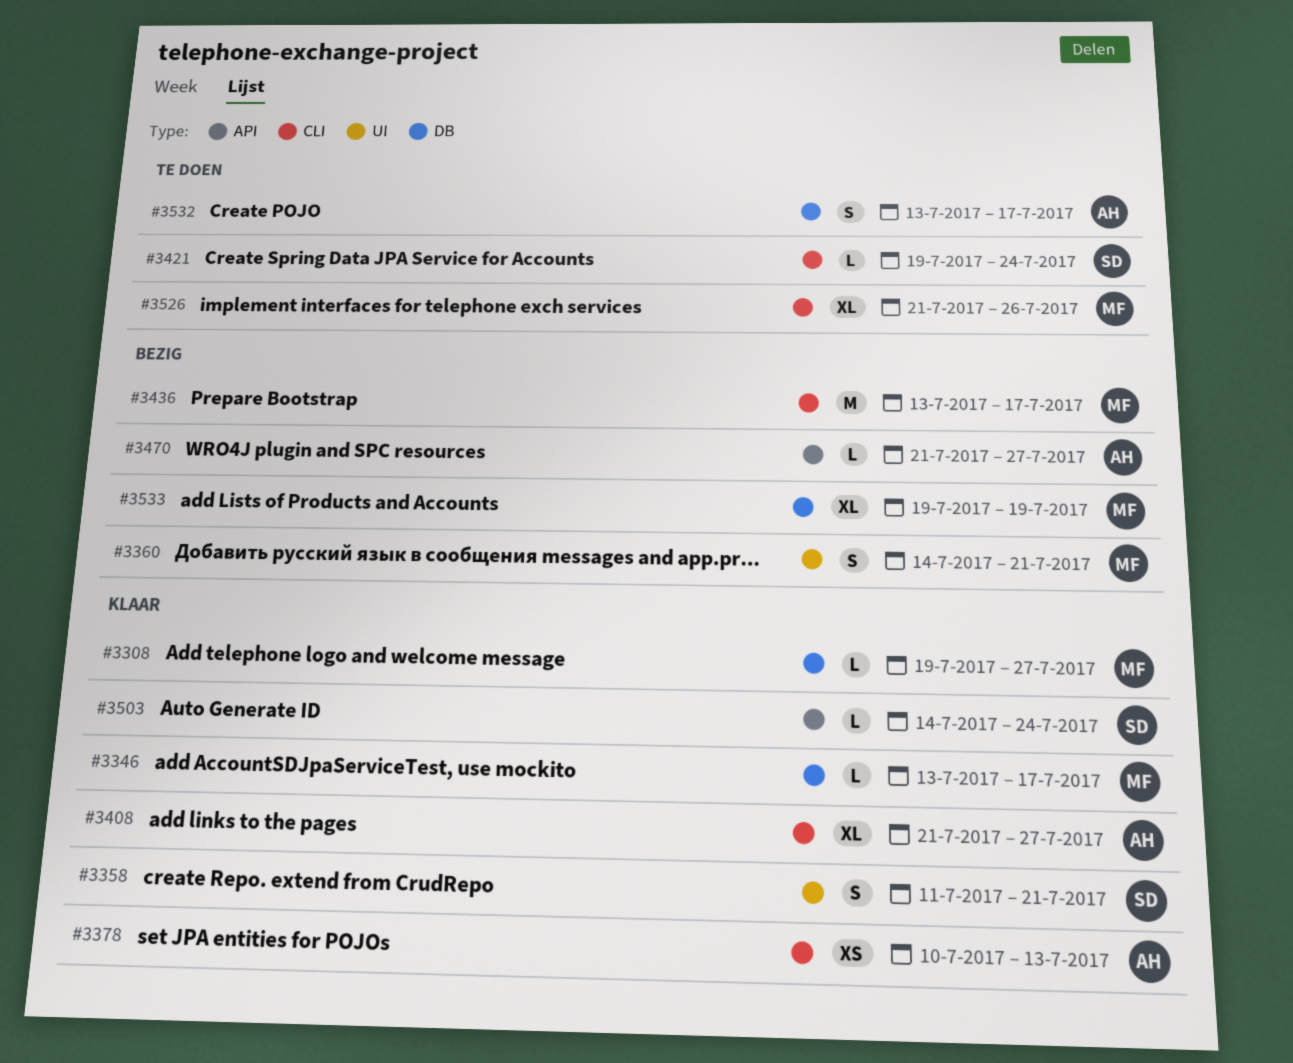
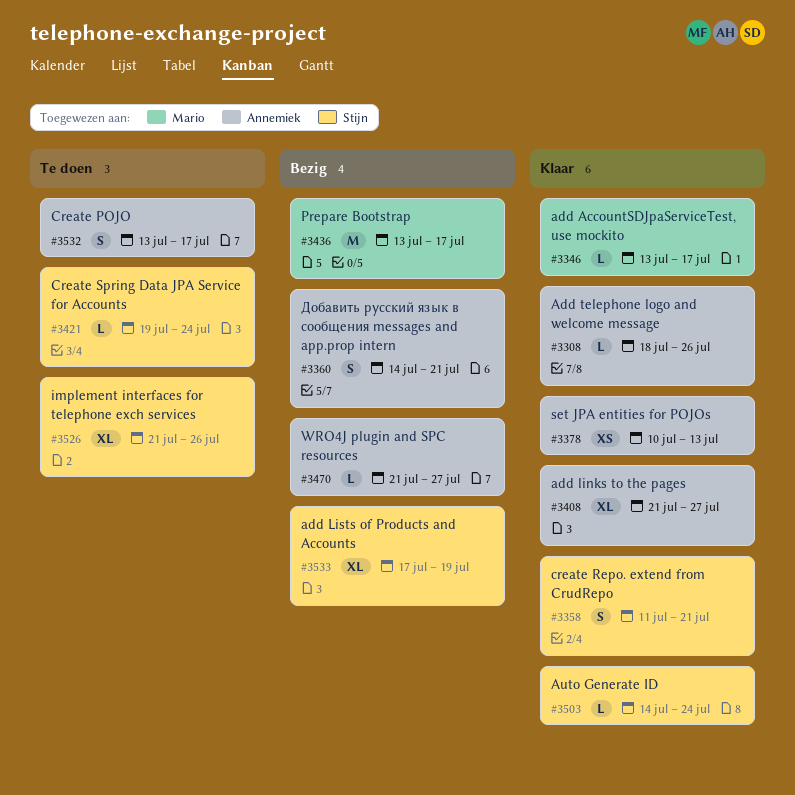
#3308, owner: Mario -> Annemiek
#3308, start: Jul 19 -> Jul 18
#3308, due: Jul 27 -> Jul 26
#3360, owner: Mario -> Annemiek
#3526, owner: Mario -> Stijn
#3533, owner: Mario -> Stijn
#3533, start: Jul 19 -> Jul 17

